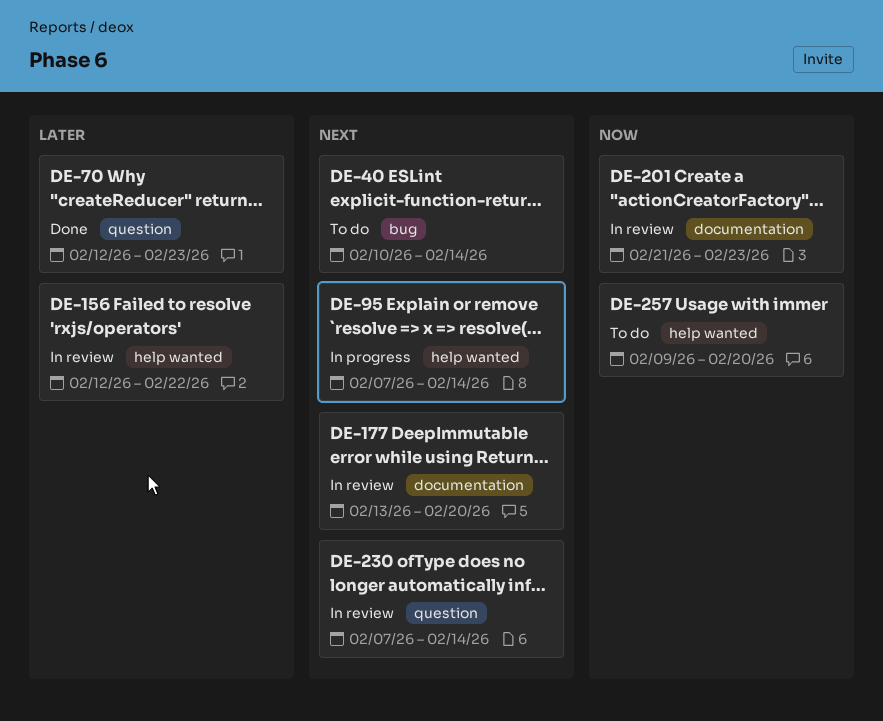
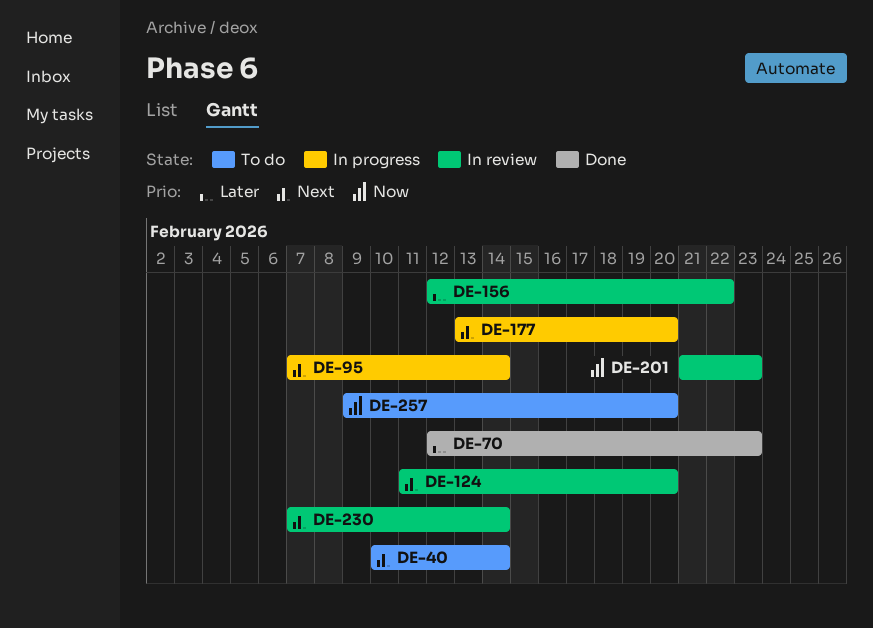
DE-124: none -> present
DE-177, status: In review -> In progress

